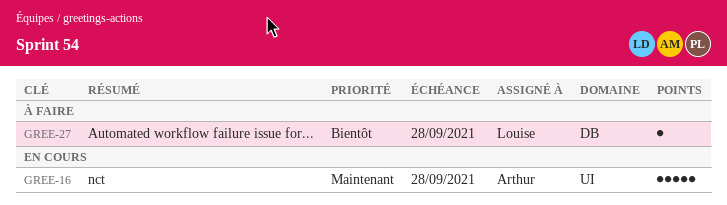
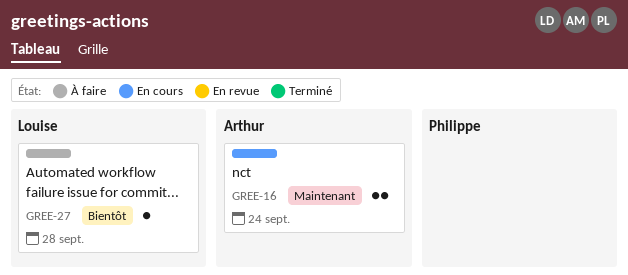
GREE-16, estimate: 5 -> 2
GREE-16, due: Sep 28 -> Sep 24

